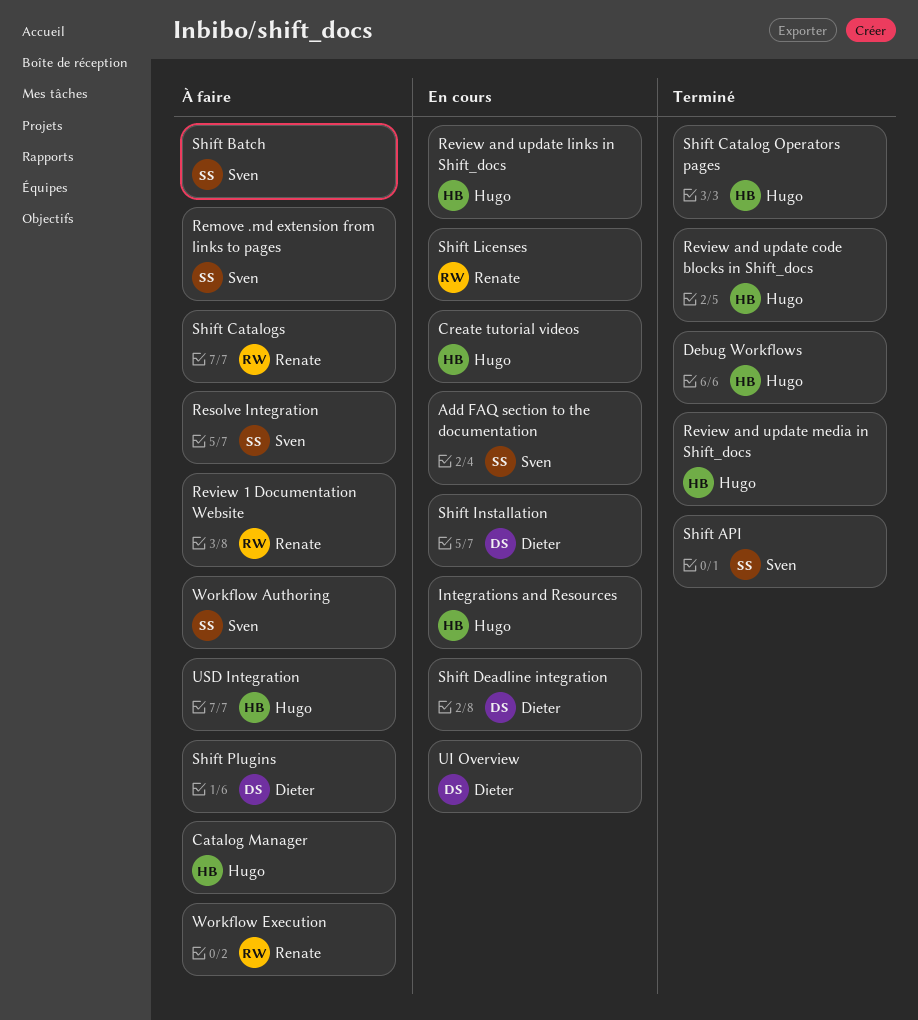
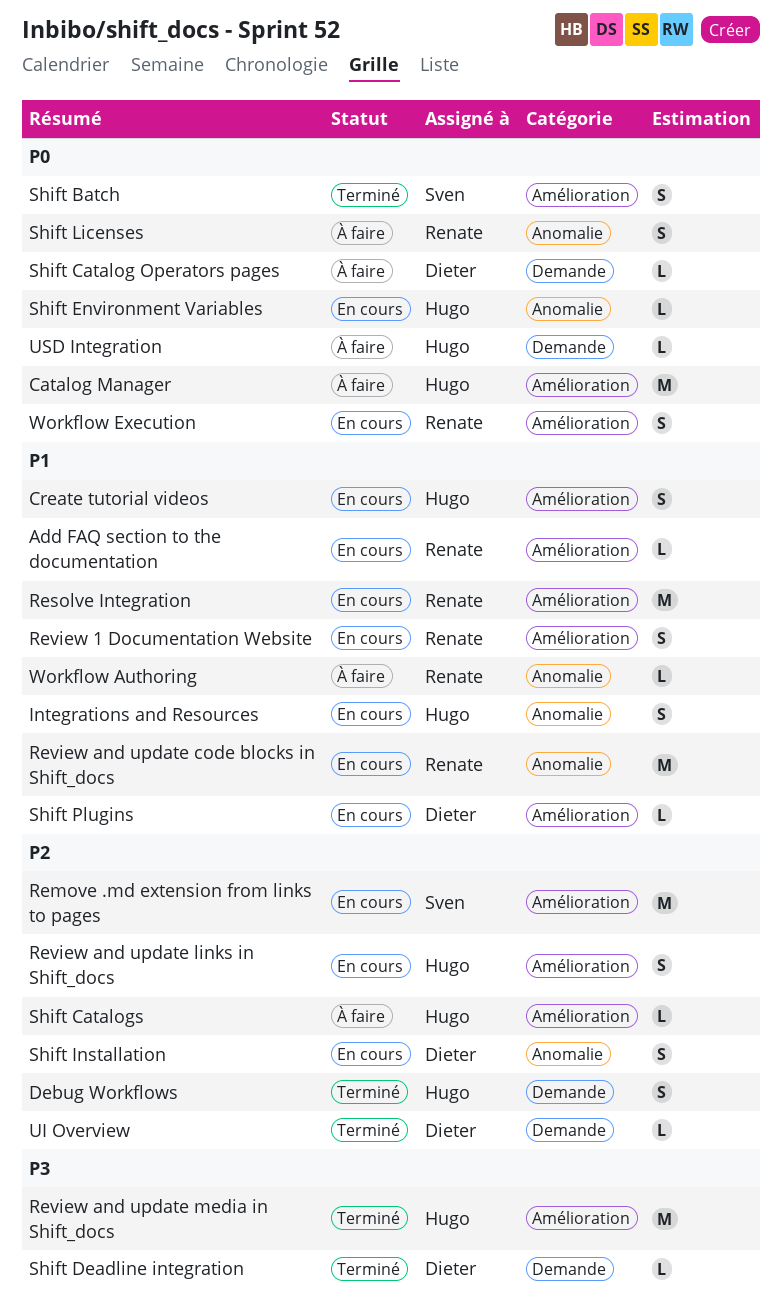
Add FAQ section to the documentation, owner: Sven -> Renate
Remove .md extension from links to pages, status: À faire -> En cours
Resolve Integration, status: À faire -> En cours
Resolve Integration, owner: Sven -> Renate
Review 1 Documentation Website, status: À faire -> En cours
Review and update code blocks in Shift_docs, status: Terminé -> En cours
Review and update code blocks in Shift_docs, owner: Hugo -> Renate
Shift API: present -> none
Shift Batch, status: À faire -> Terminé
Shift Catalog Operators pages, status: Terminé -> À faire
Shift Catalog Operators pages, owner: Hugo -> Dieter
Shift Catalogs, owner: Renate -> Hugo
Shift Deadline integration, status: En cours -> Terminé
Shift Environment Variables: none -> present
Shift Licenses, status: En cours -> À faire
Shift Plugins, status: À faire -> En cours
UI Overview, status: En cours -> Terminé
Workflow Authoring, owner: Sven -> Renate
Workflow Execution, status: À faire -> En cours

